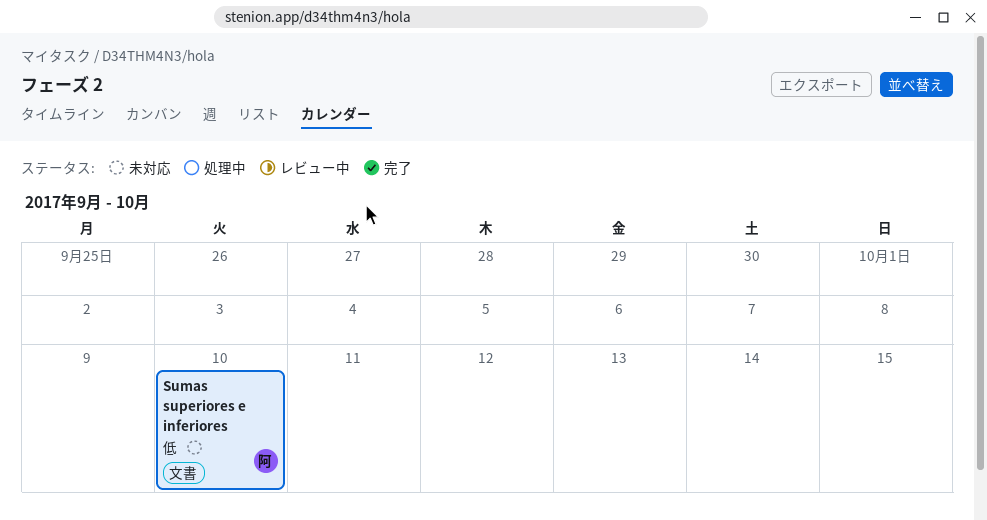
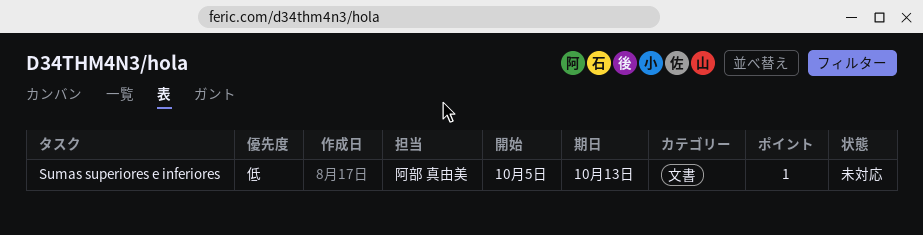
Sumas superiores e inferiores, due: Oct 10 -> Oct 13

